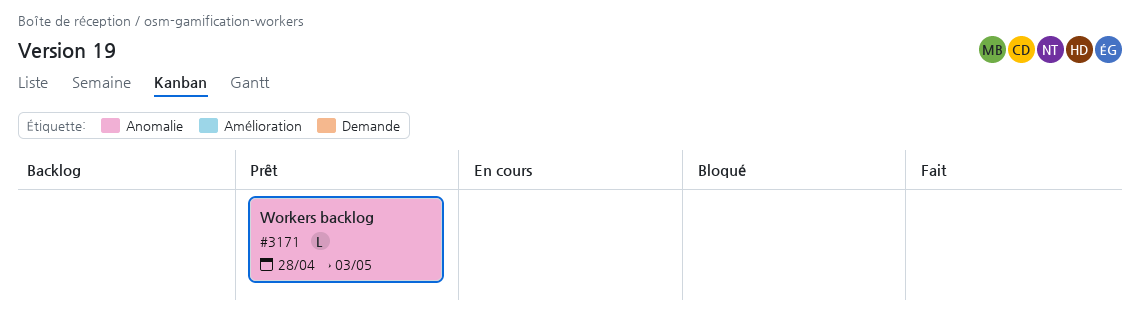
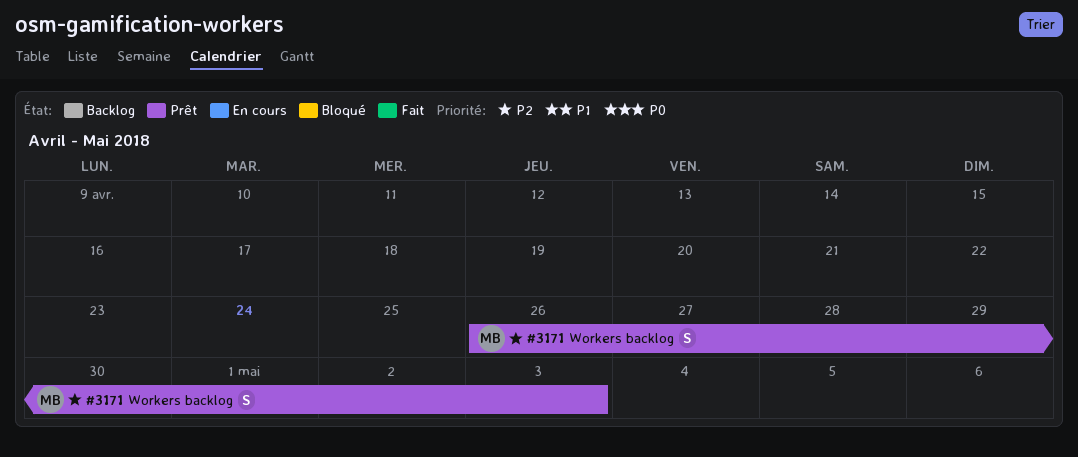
#3171, estimate: L -> S
#3171, start: Apr 28 -> Apr 26

